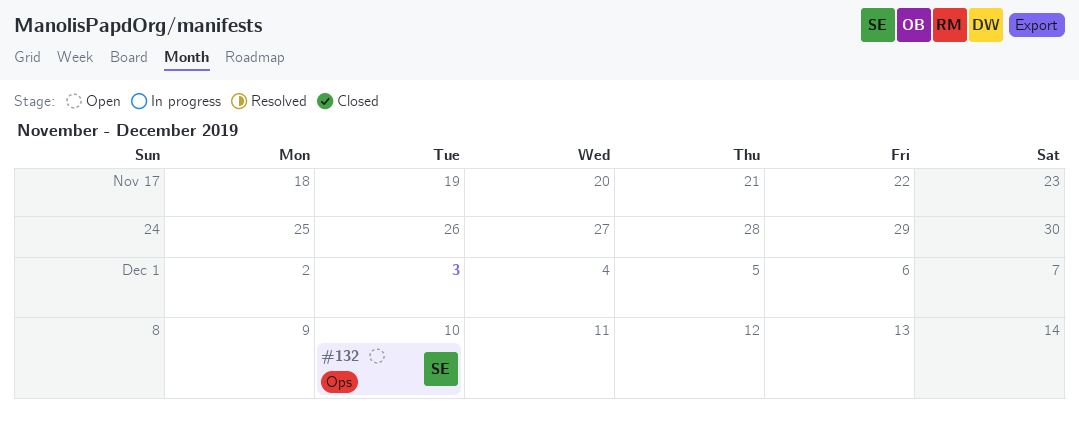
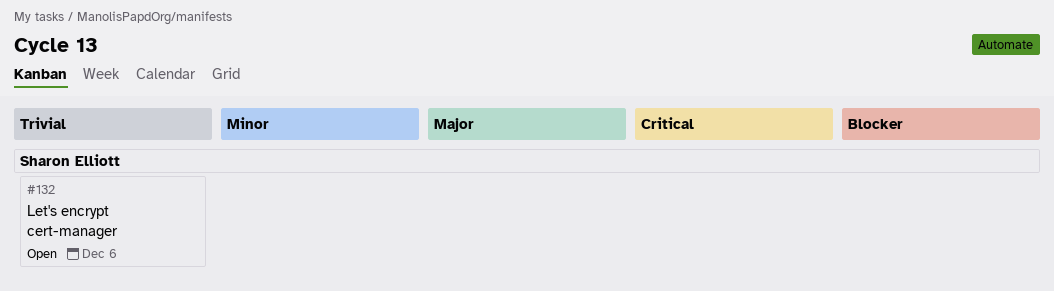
#132, due: Dec 10 -> Dec 6

